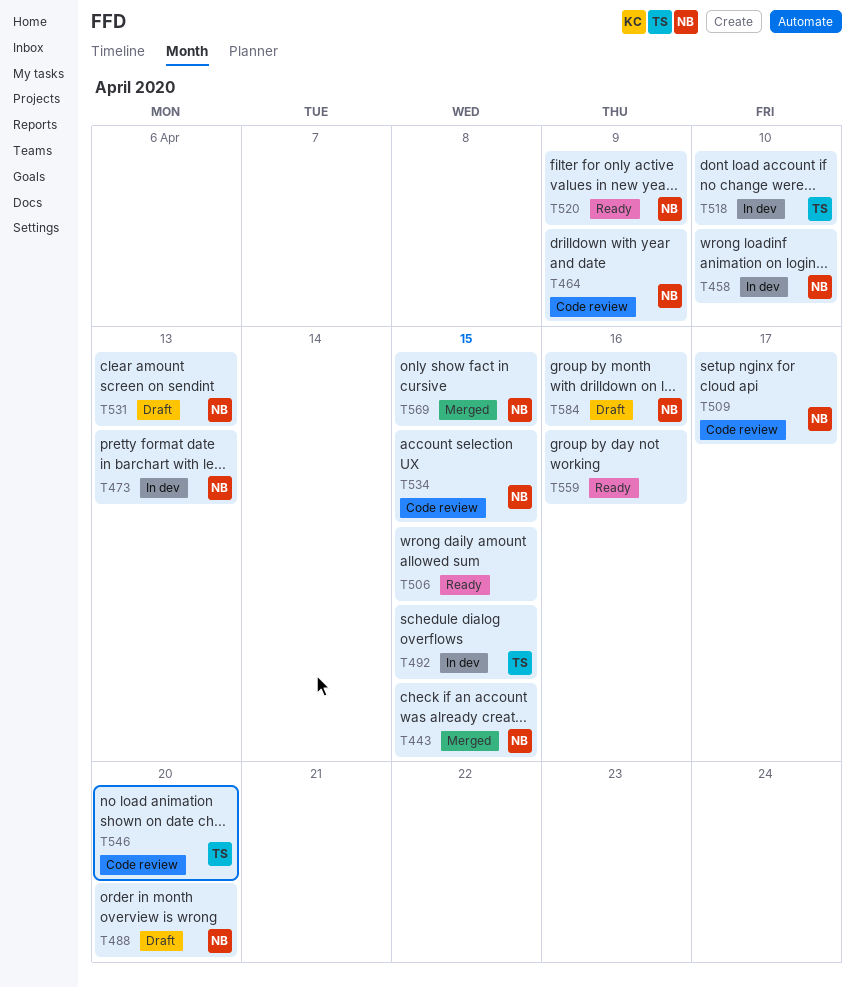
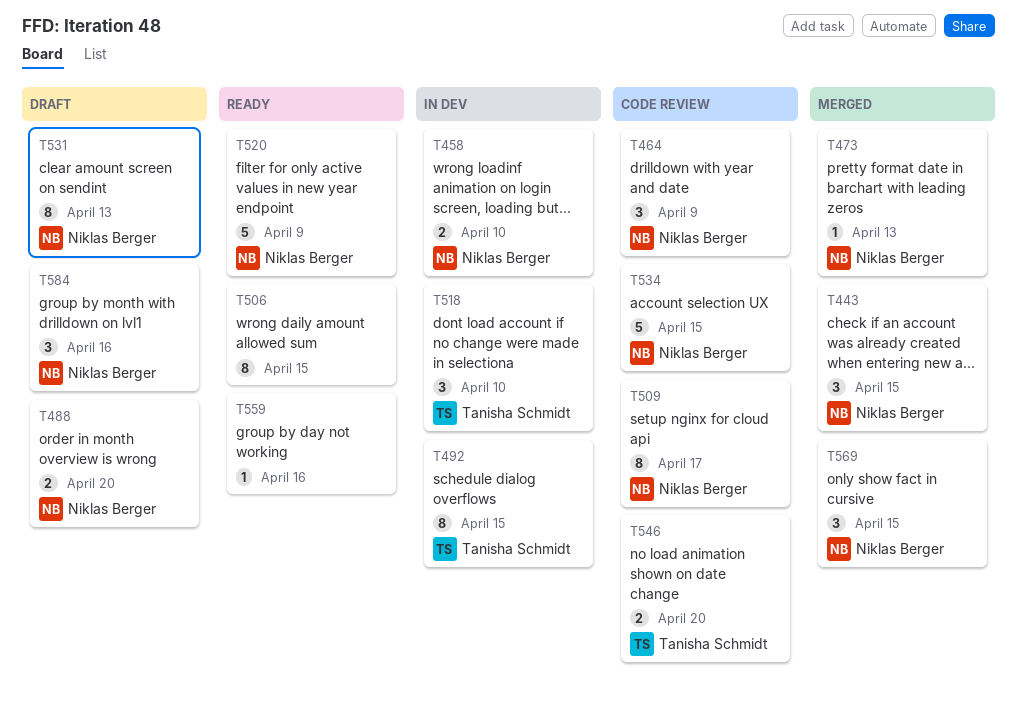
T473, status: In dev -> Merged

